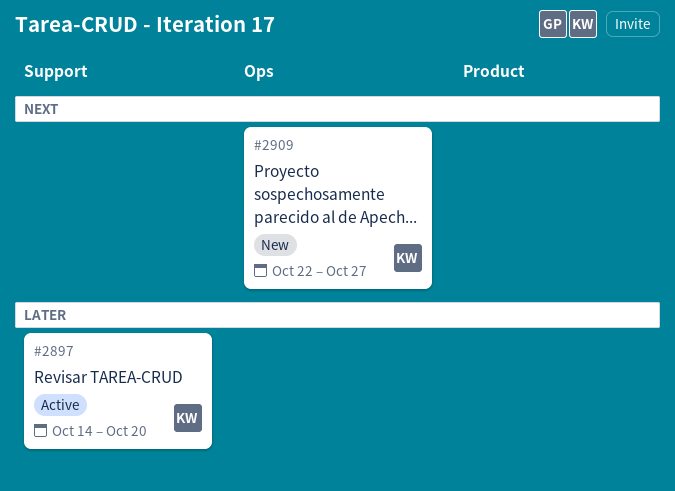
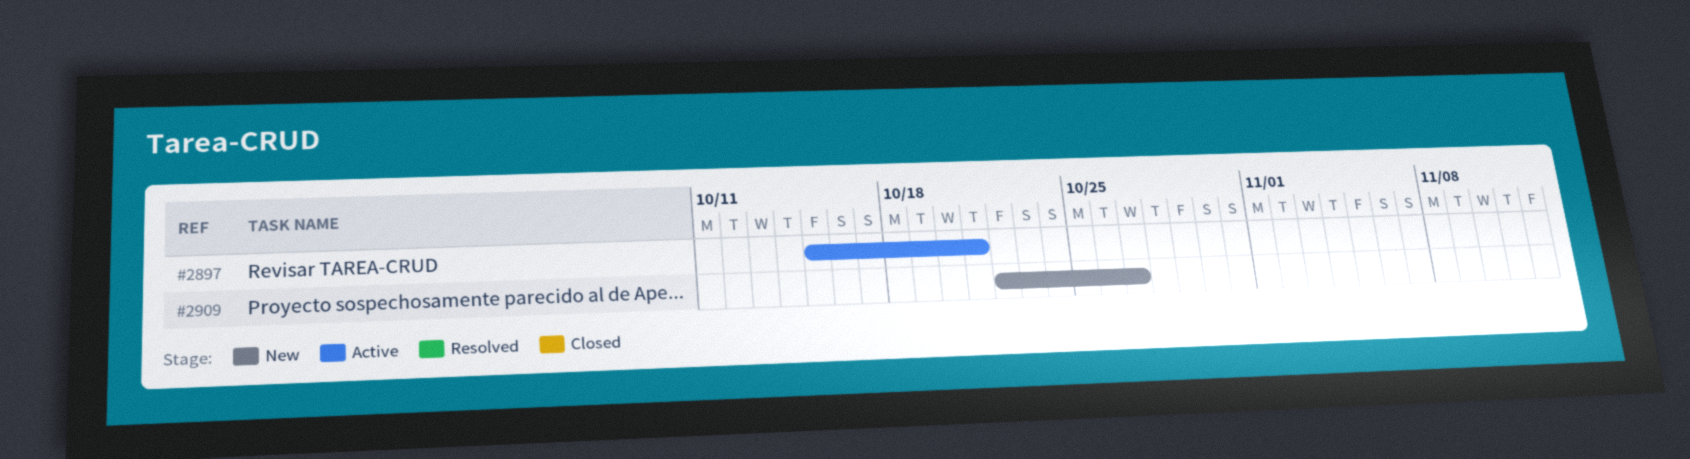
#2897, start: Oct 14 -> Oct 15
#2897, due: Oct 20 -> Oct 21

